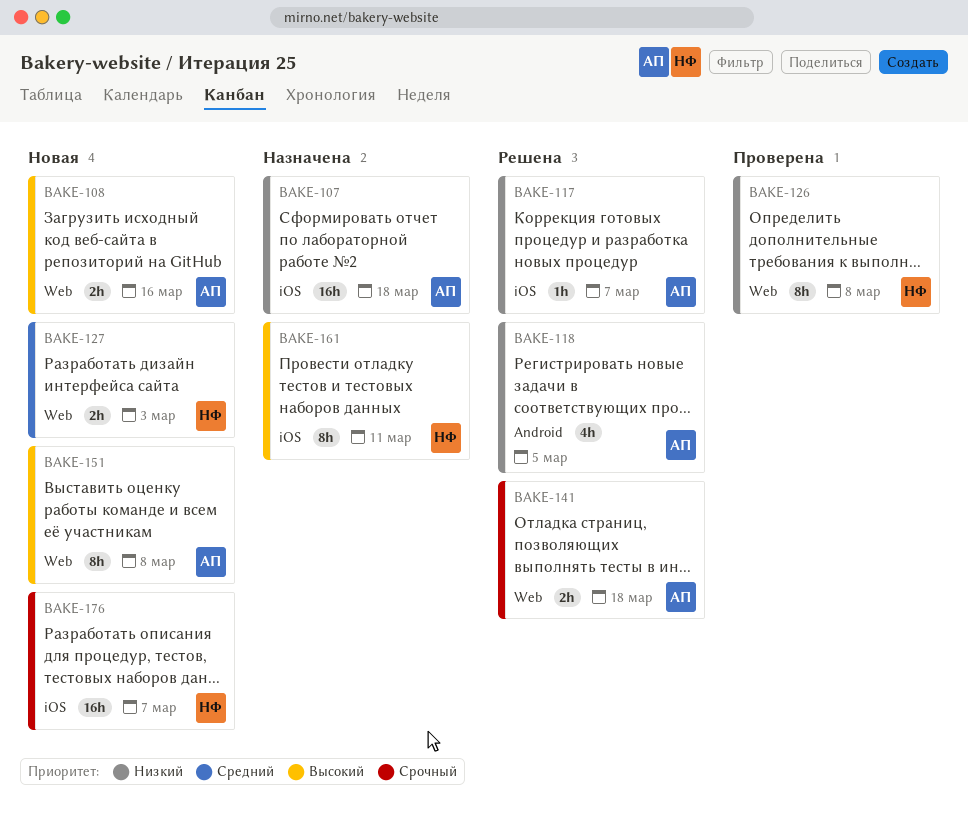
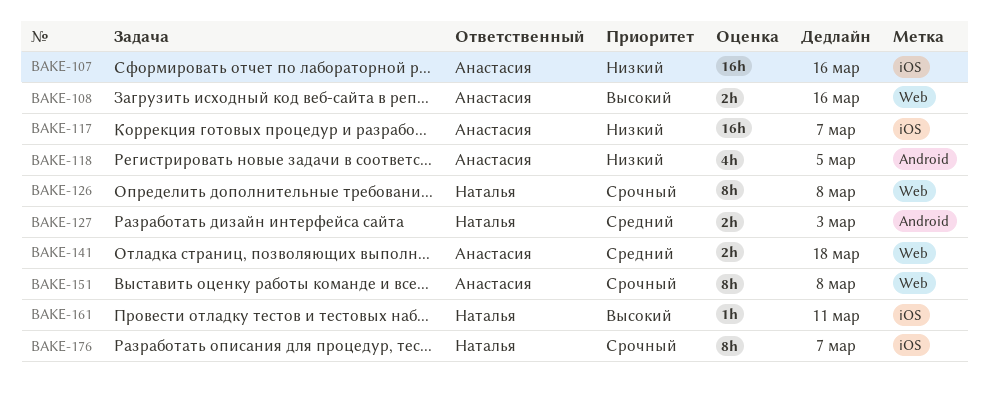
BAKE-107, due: Mar 18 -> Mar 16
BAKE-117, estimate: 1h -> 16h
BAKE-126, priority: Низкий -> Срочный
BAKE-127, label: Web -> Android
BAKE-141, priority: Срочный -> Средний
BAKE-151, priority: Высокий -> Срочный
BAKE-161, estimate: 8h -> 1h
BAKE-176, estimate: 16h -> 8h

